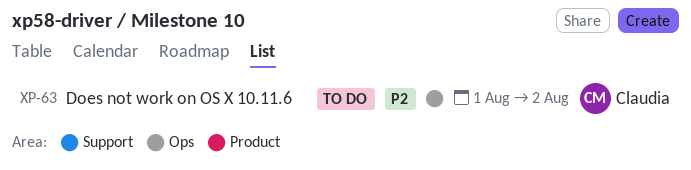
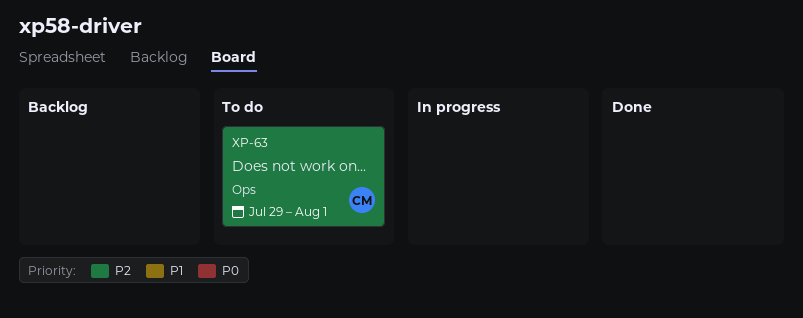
XP-63, start: Aug 1 -> Jul 29
XP-63, due: Aug 2 -> Aug 1

